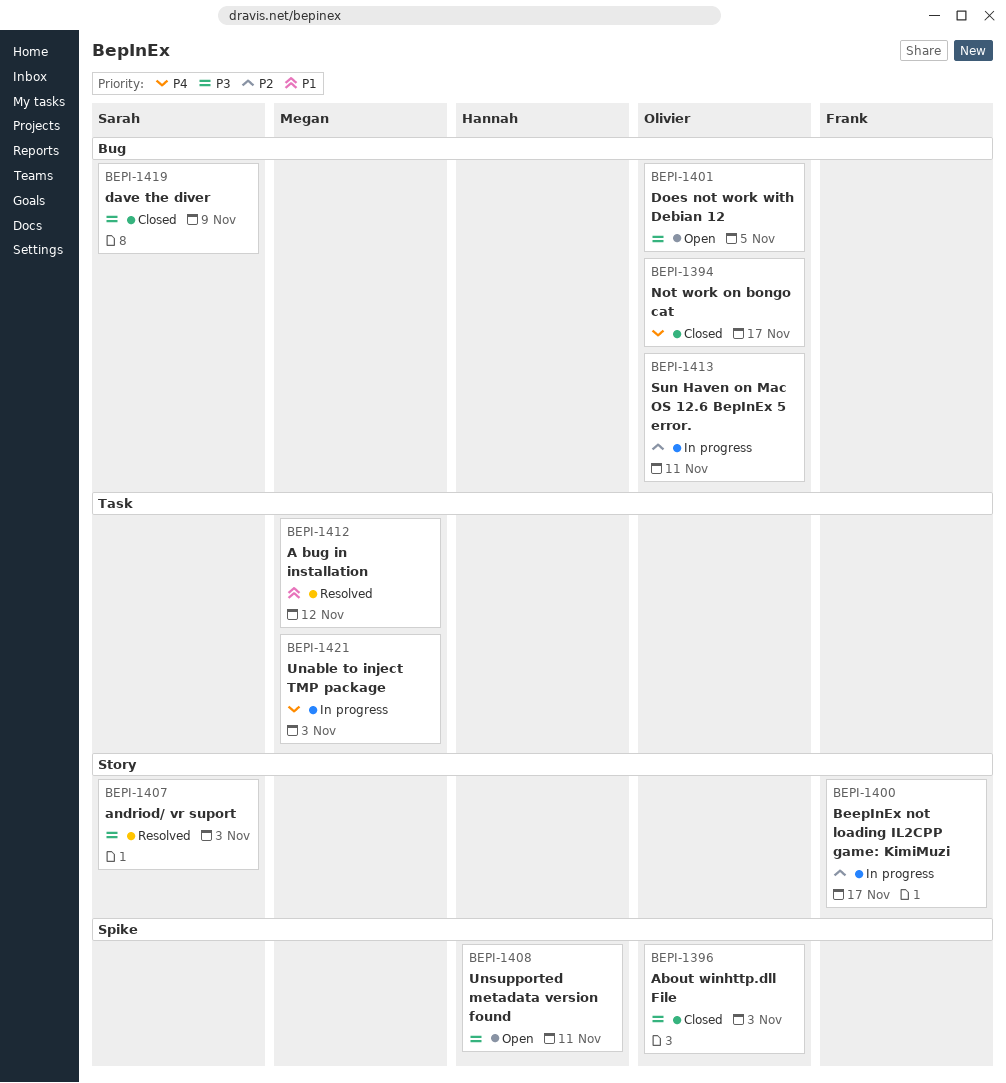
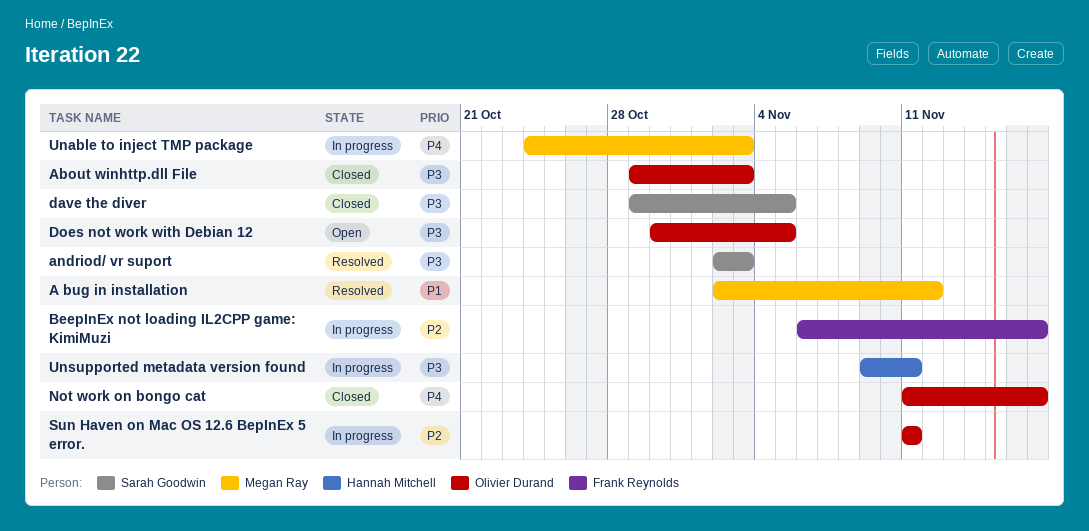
dave the diver, due: Nov 9 -> Nov 5
Unsupported metadata version found, status: Open -> In progress

